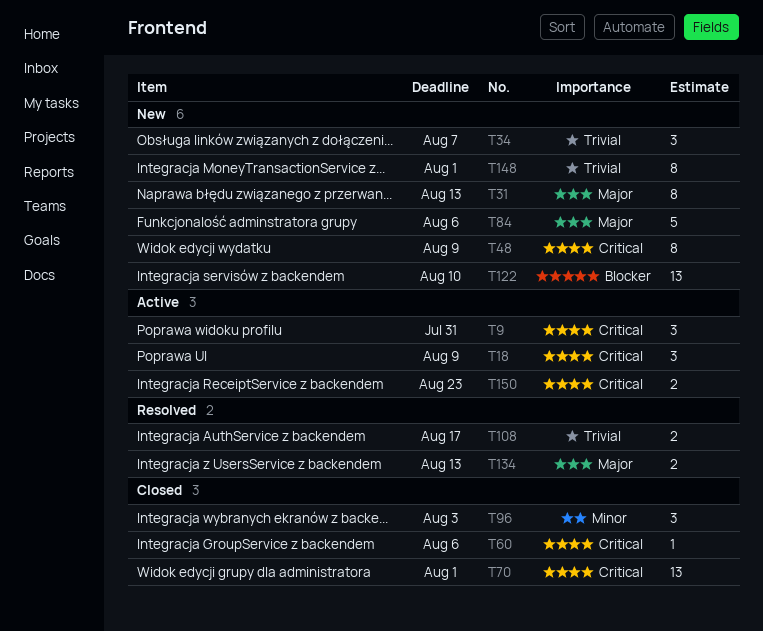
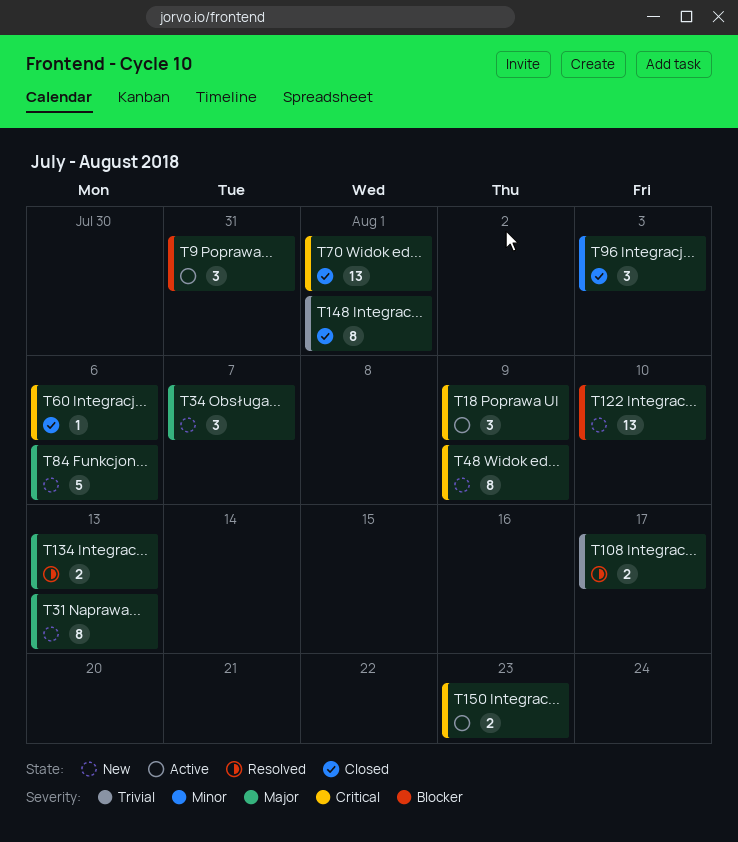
T9, priority: Critical -> Blocker
T34, priority: Trivial -> Major
T148, status: New -> Closed

